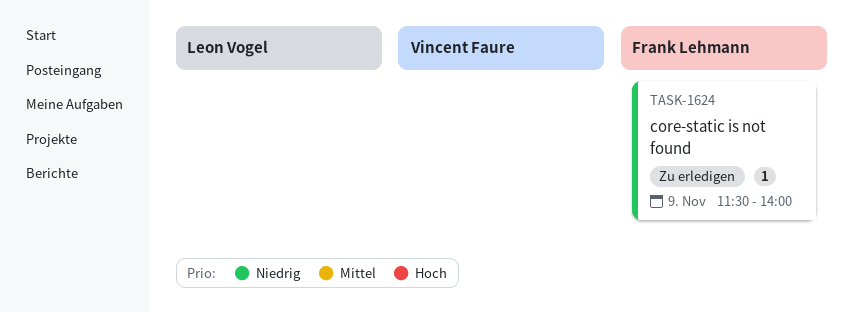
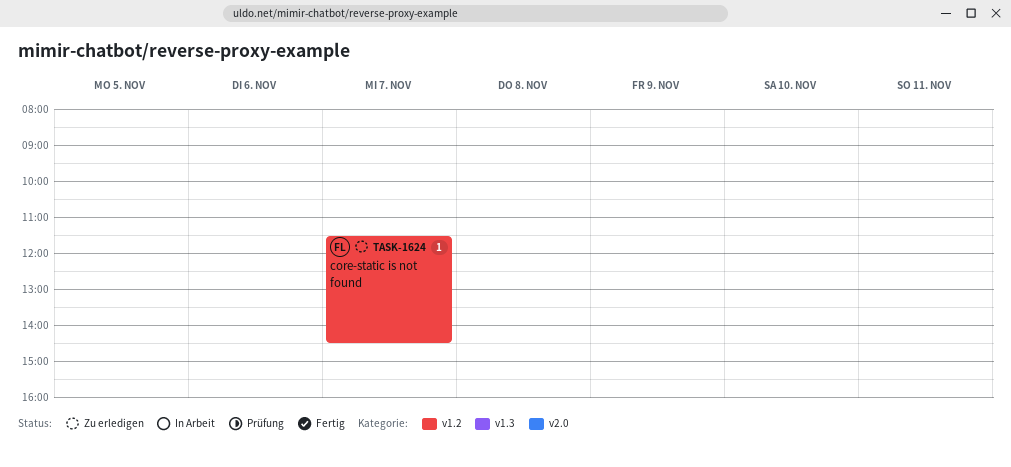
TASK-1624, day: Nov 9 -> Nov 7
TASK-1624, ends: 14:00 -> 14:30

